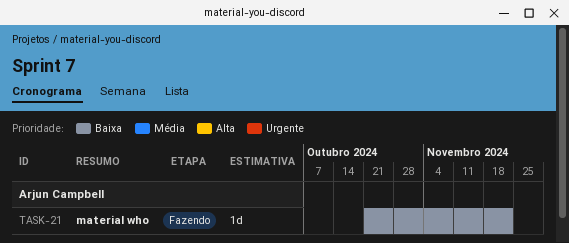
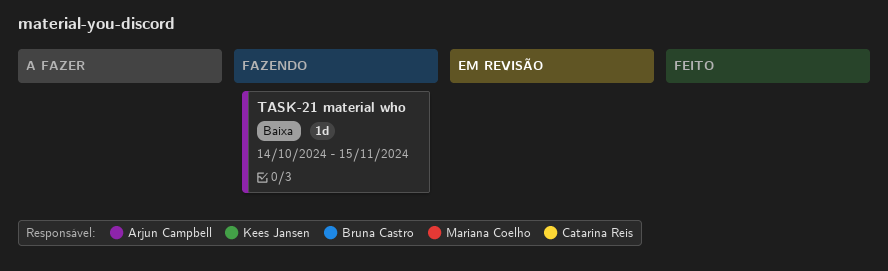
TASK-21, start: Oct 21 -> Oct 14
TASK-21, due: Nov 22 -> Nov 15

